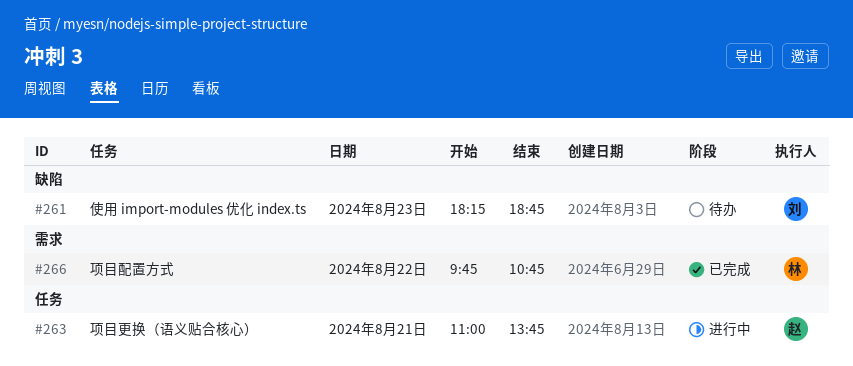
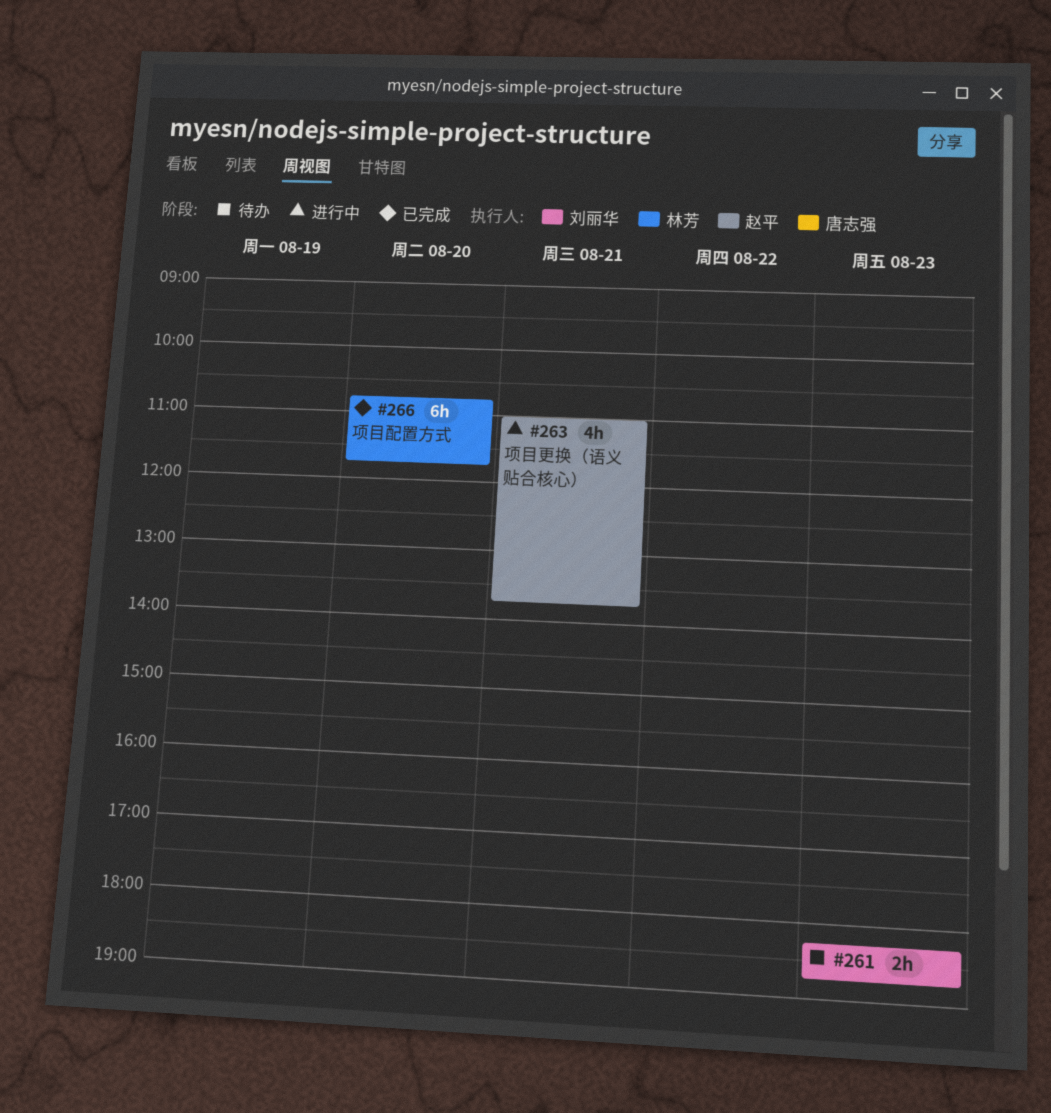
#266, day: Aug 22 -> Aug 20
#266, begins: 09:45 -> 10:45
#266, ends: 10:45 -> 11:45

